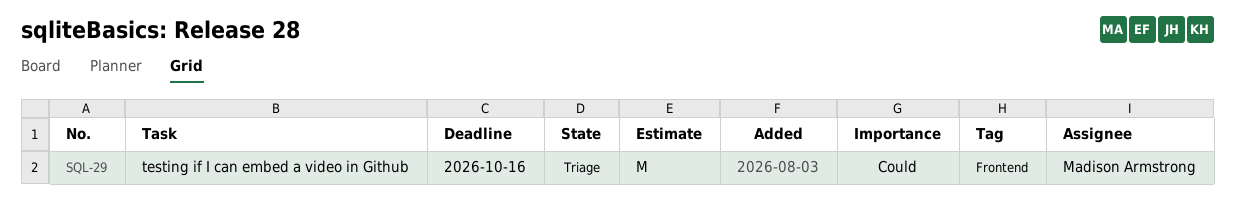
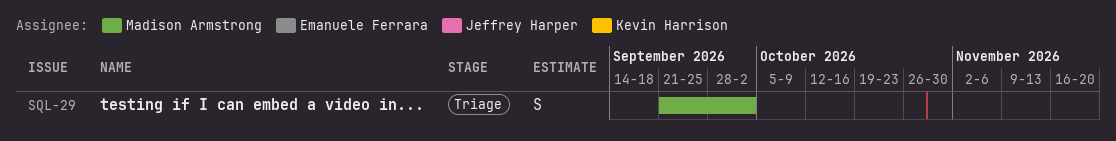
SQL-29, estimate: M -> S
SQL-29, due: Oct 16 -> Oct 2

